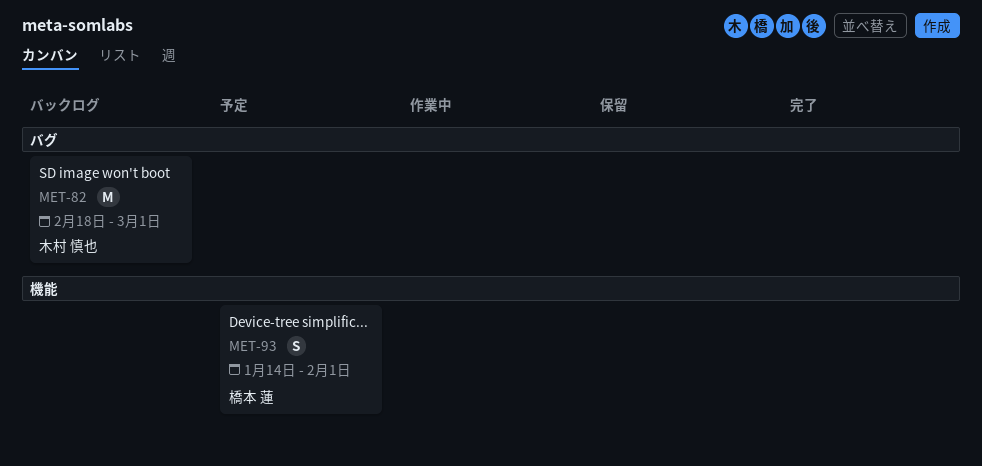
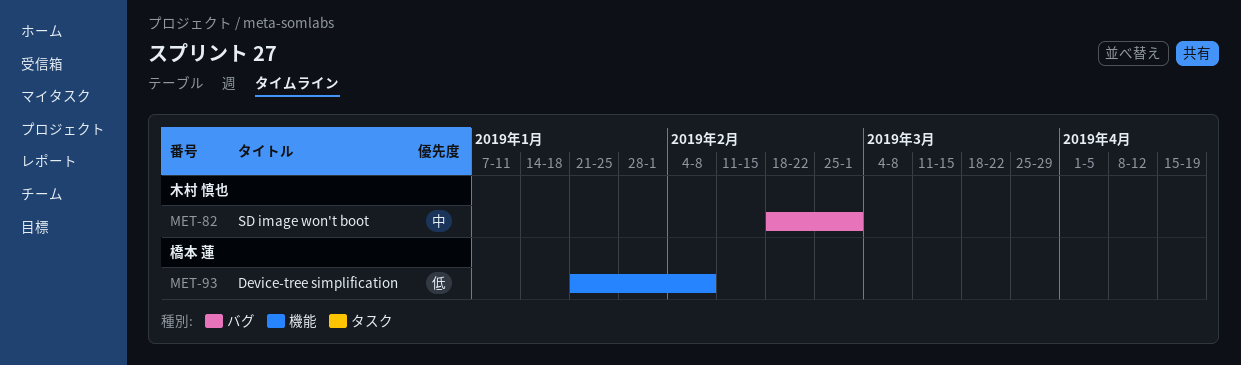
MET-93, start: Jan 14 -> Jan 21
MET-93, due: Feb 1 -> Feb 8

